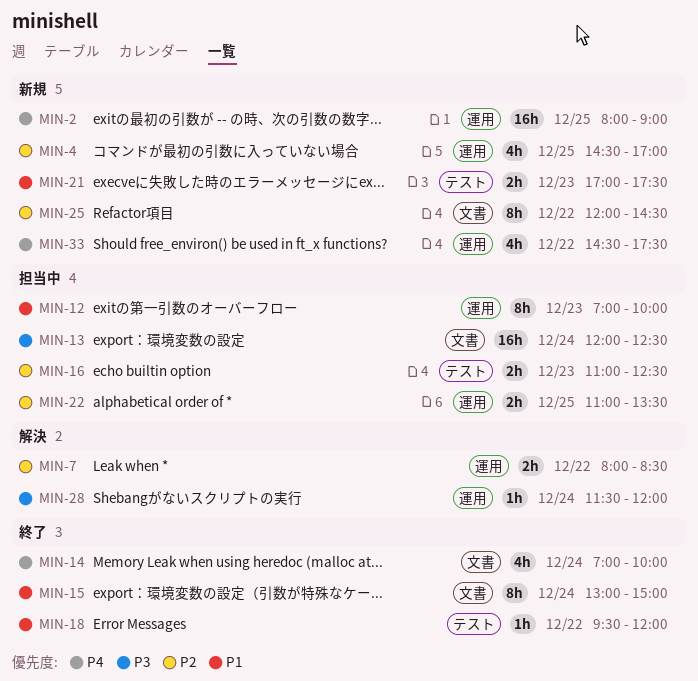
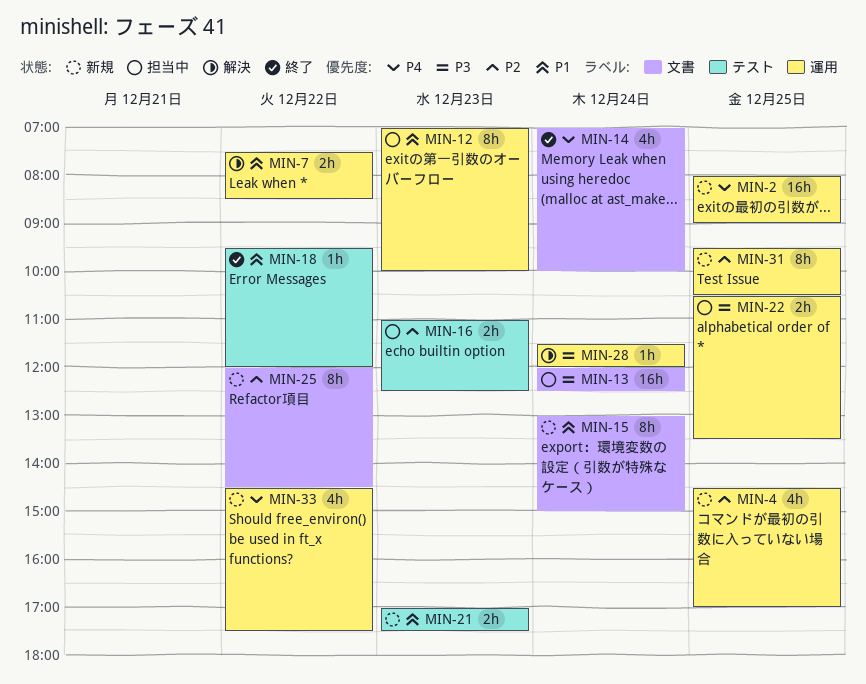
MIN-7, priority: P2 -> P1
MIN-7, begins: 08:00 -> 07:30
MIN-15, status: 終了 -> 新規
MIN-22, priority: P2 -> P3
MIN-22, begins: 11:00 -> 10:30
MIN-31: none -> present

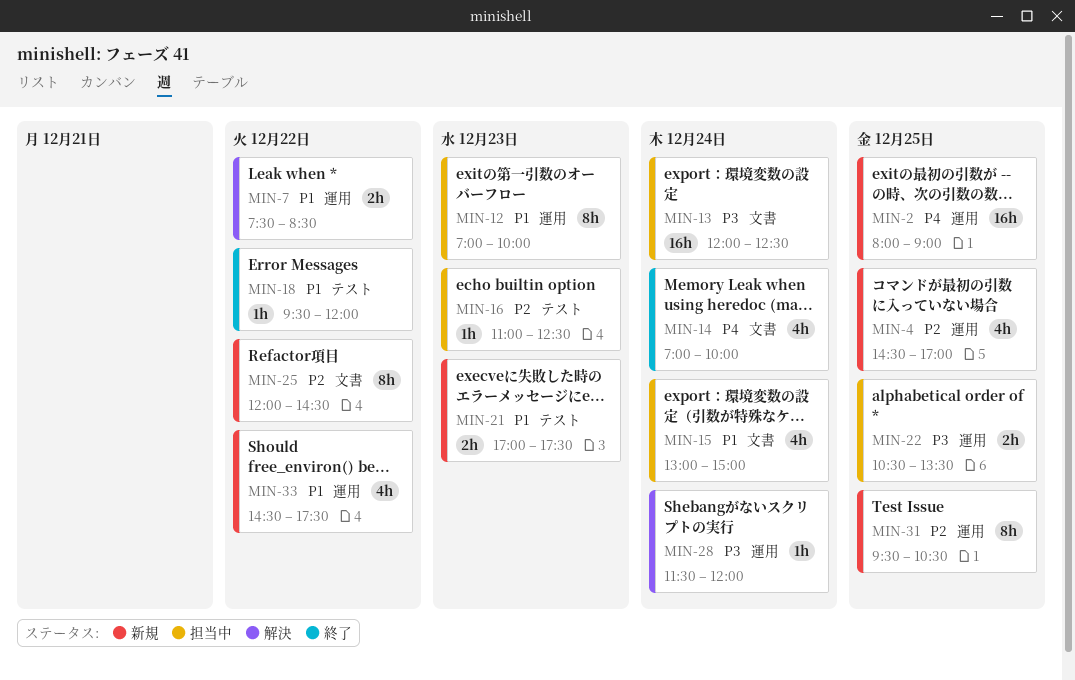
MIN-15, status: 新規 -> 担当中
MIN-15, estimate: 8h -> 4h
MIN-16, estimate: 2h -> 1h
MIN-33, priority: P4 -> P1

